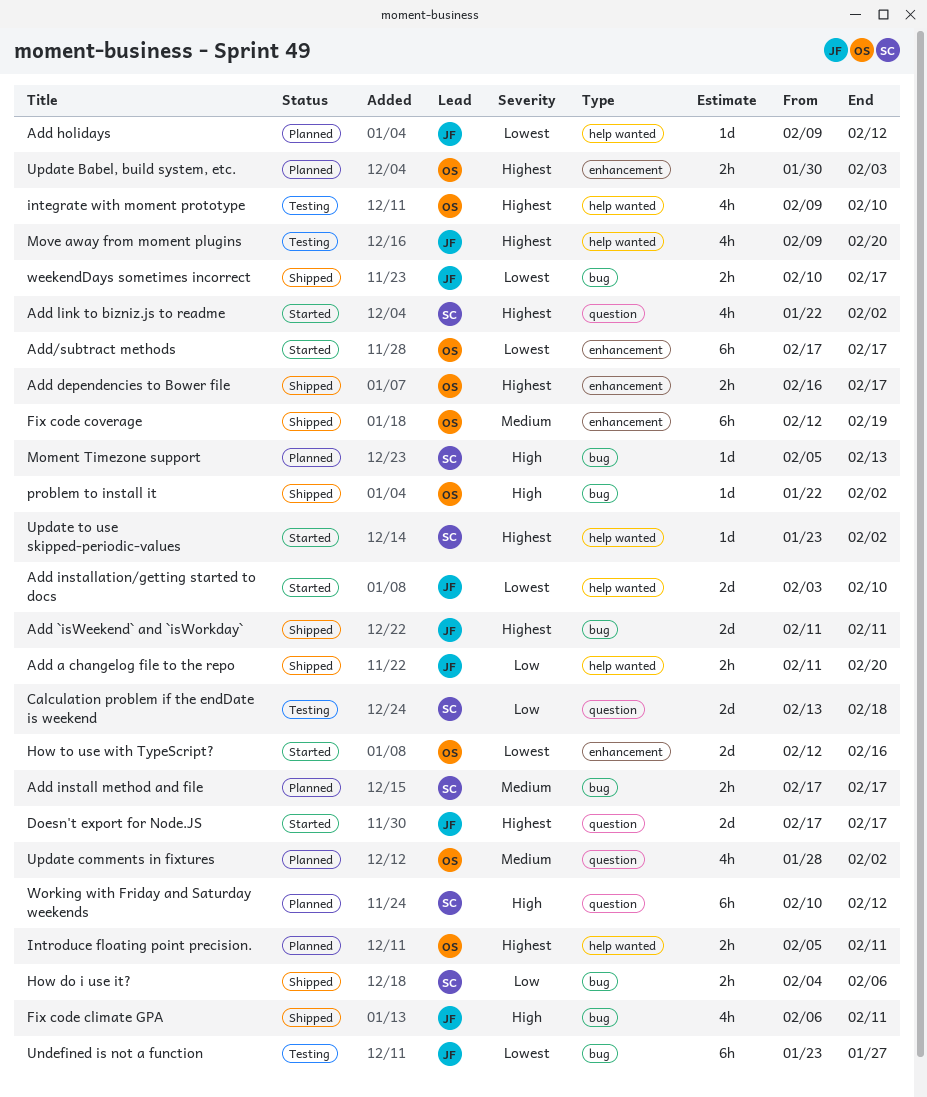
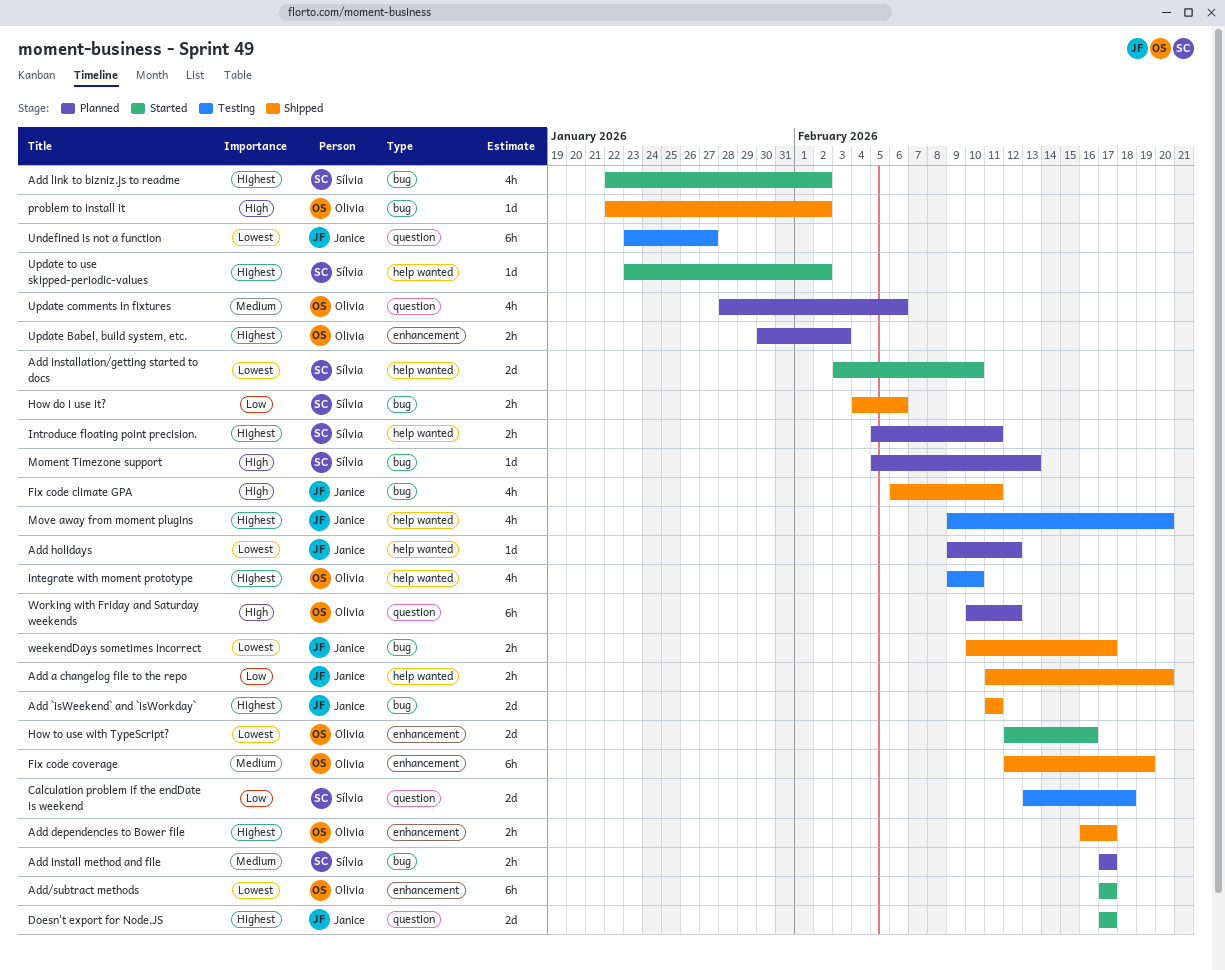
Add installation/getting started to docs, owner: Janice -> Sílvia
Add link to bizniz.js to readme, label: question -> bug
Introduce floating point precision., owner: Olivia -> Sílvia
Undefined is not a function, label: bug -> question
Update comments in fixtures, due: Feb 2 -> Feb 6
Working with Friday and Saturday weekends, owner: Sílvia -> Olivia

